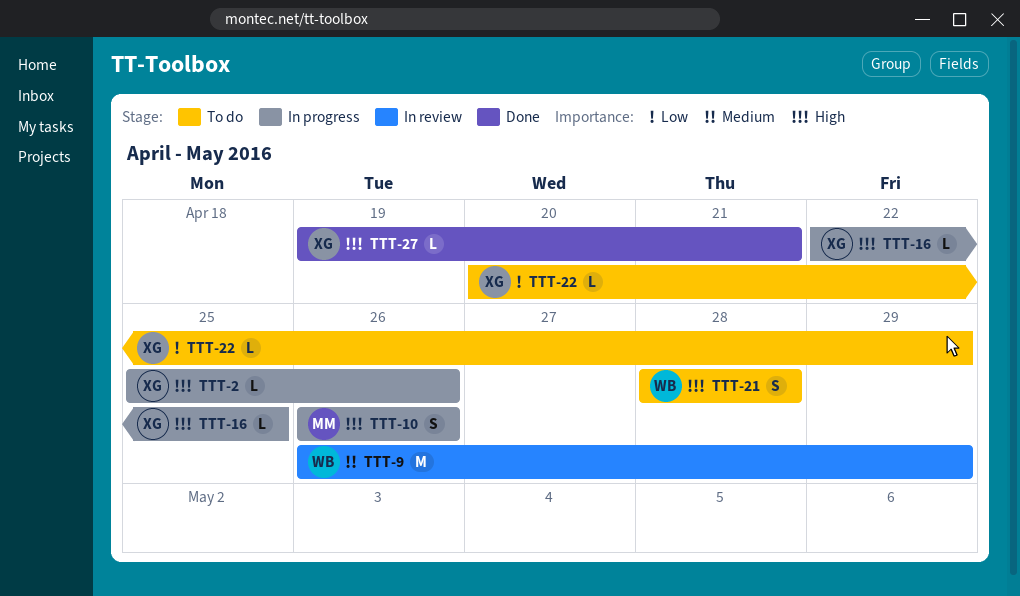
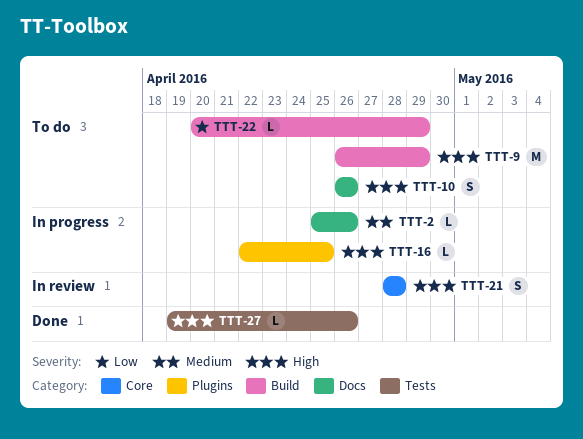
TTT-2, priority: High -> Medium
TTT-9, status: In review -> To do
TTT-9, priority: Medium -> High
TTT-10, status: In progress -> To do
TTT-21, status: To do -> In review
TTT-27, due: Apr 21 -> Apr 26

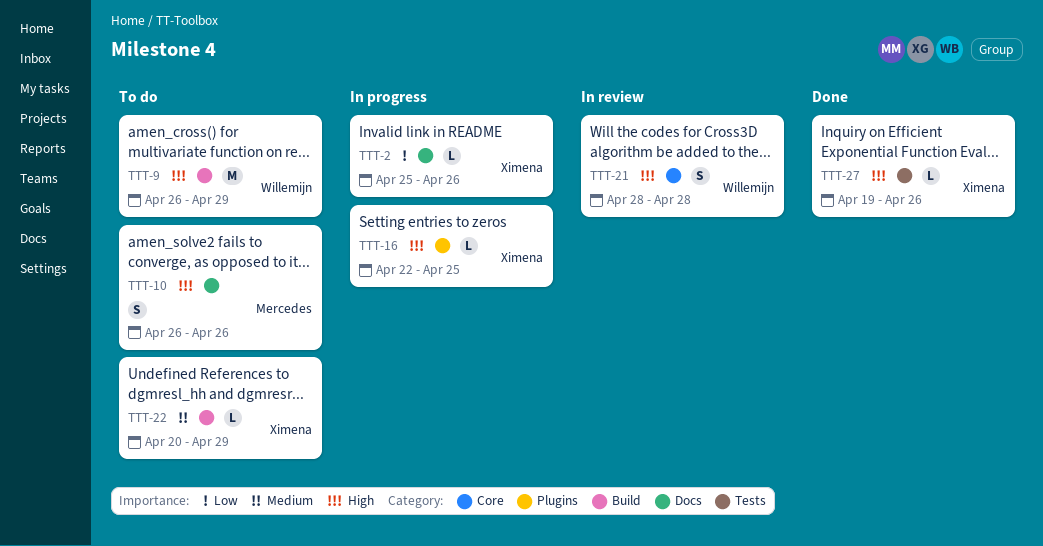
TTT-2, priority: Medium -> Low
TTT-22, priority: Low -> Medium

